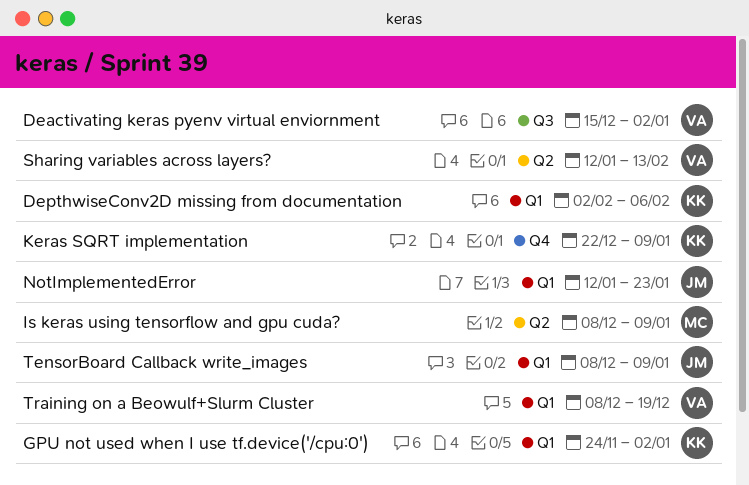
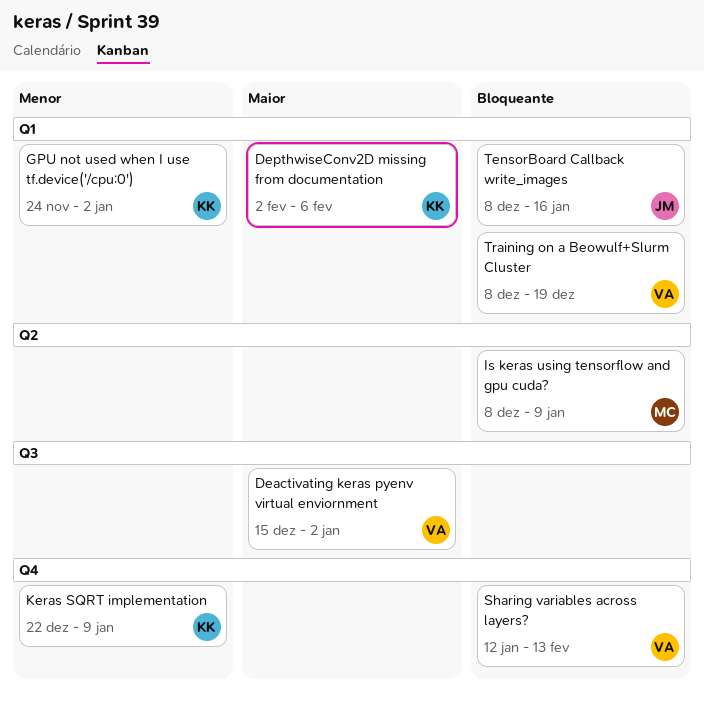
NotImplementedError: present -> none
Sharing variables across layers?, label: Q2 -> Q4
TensorBoard Callback write_images, due: Jan 9 -> Jan 16

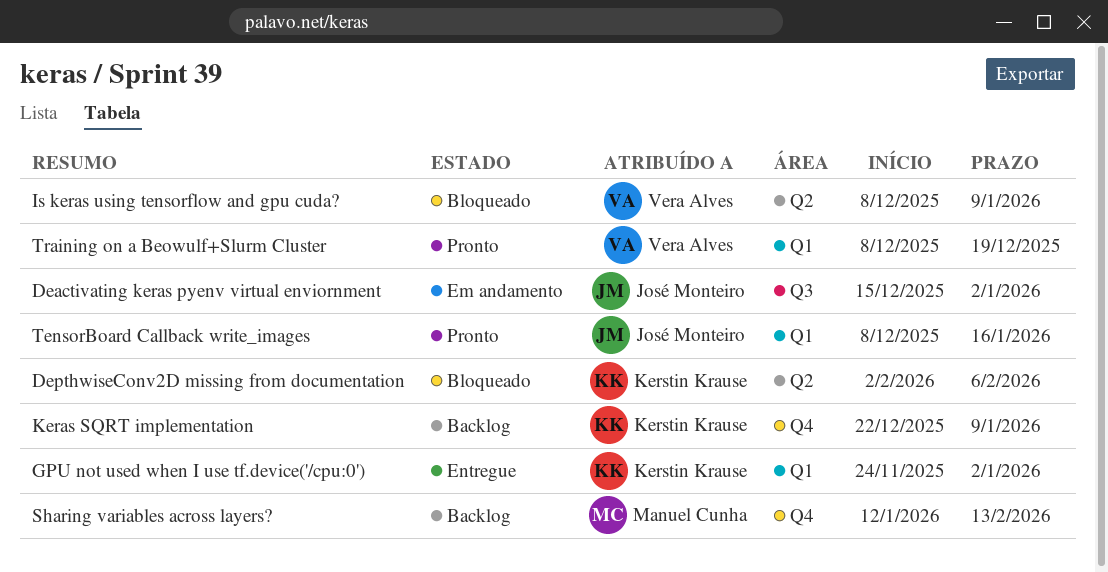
Deactivating keras pyenv virtual enviornment, owner: Vera Alves -> José Monteiro
DepthwiseConv2D missing from documentation, label: Q1 -> Q2
Is keras using tensorflow and gpu cuda?, owner: Manuel Cunha -> Vera Alves
Sharing variables across layers?, owner: Vera Alves -> Manuel Cunha

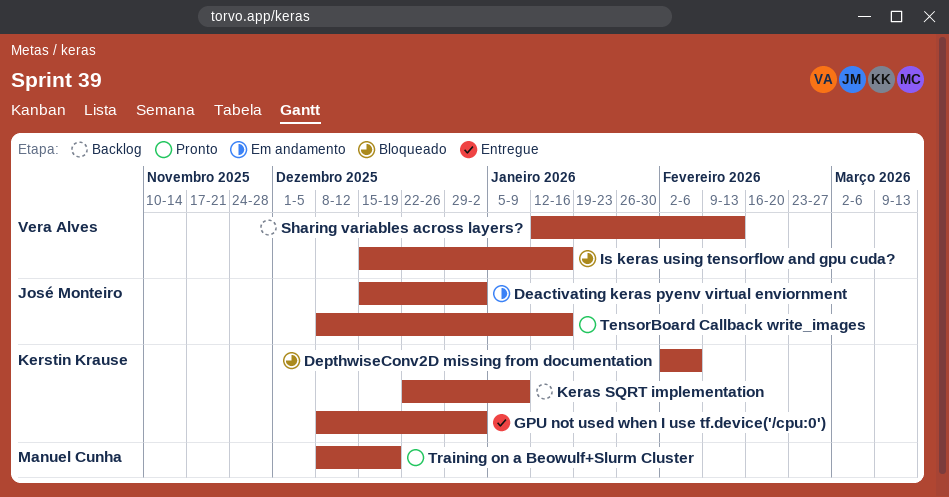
GPU not used when I use tf.device('/cpu:0'), start: Nov 24 -> Dec 8
Is keras using tensorflow and gpu cuda?, start: Dec 8 -> Dec 15
Is keras using tensorflow and gpu cuda?, due: Jan 9 -> Jan 16
Sharing variables across layers?, owner: Manuel Cunha -> Vera Alves
Training on a Beowulf+Slurm Cluster, owner: Vera Alves -> Manuel Cunha

